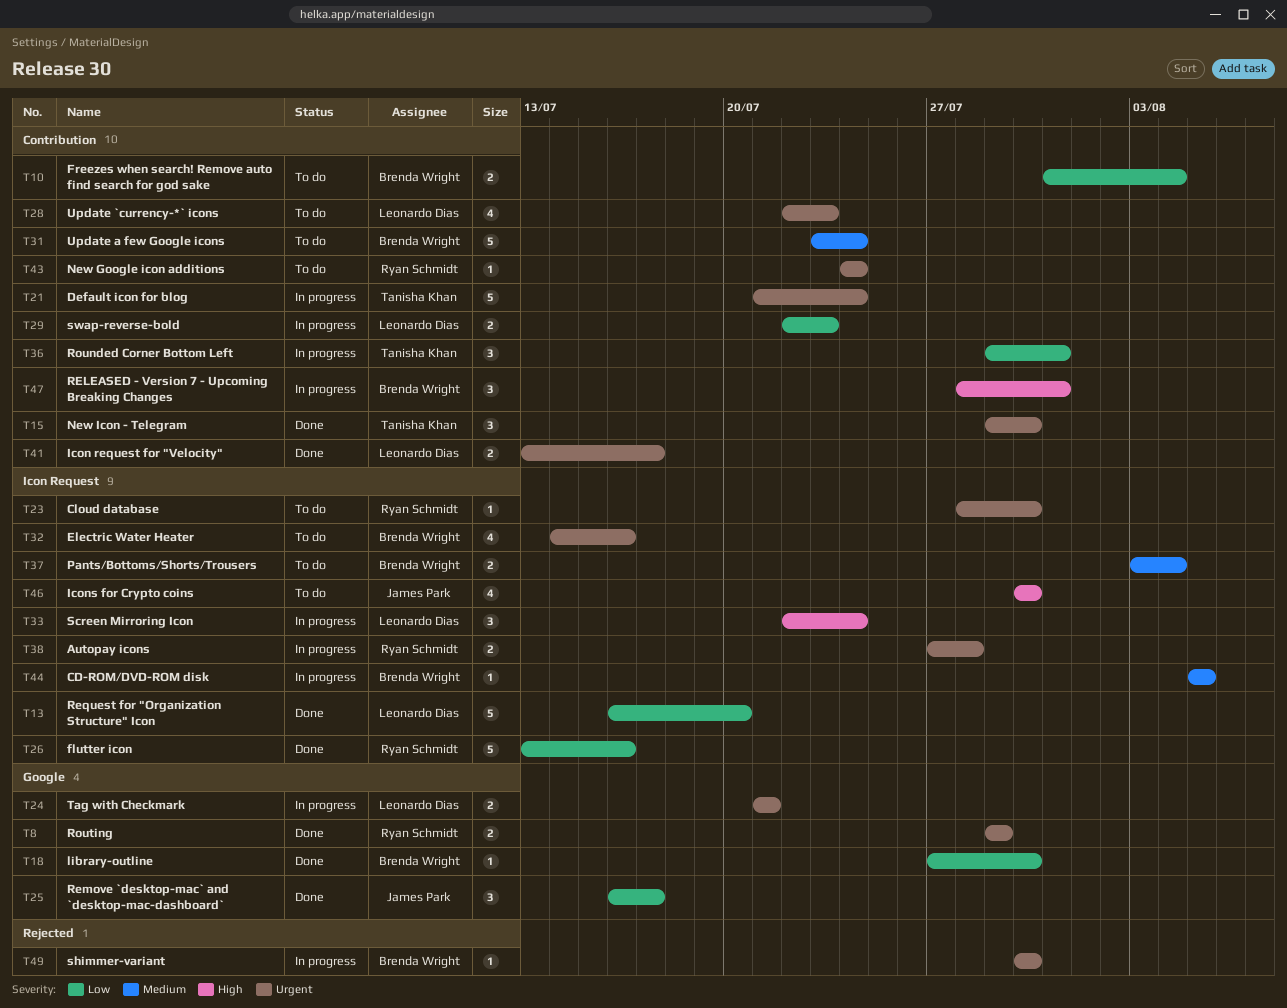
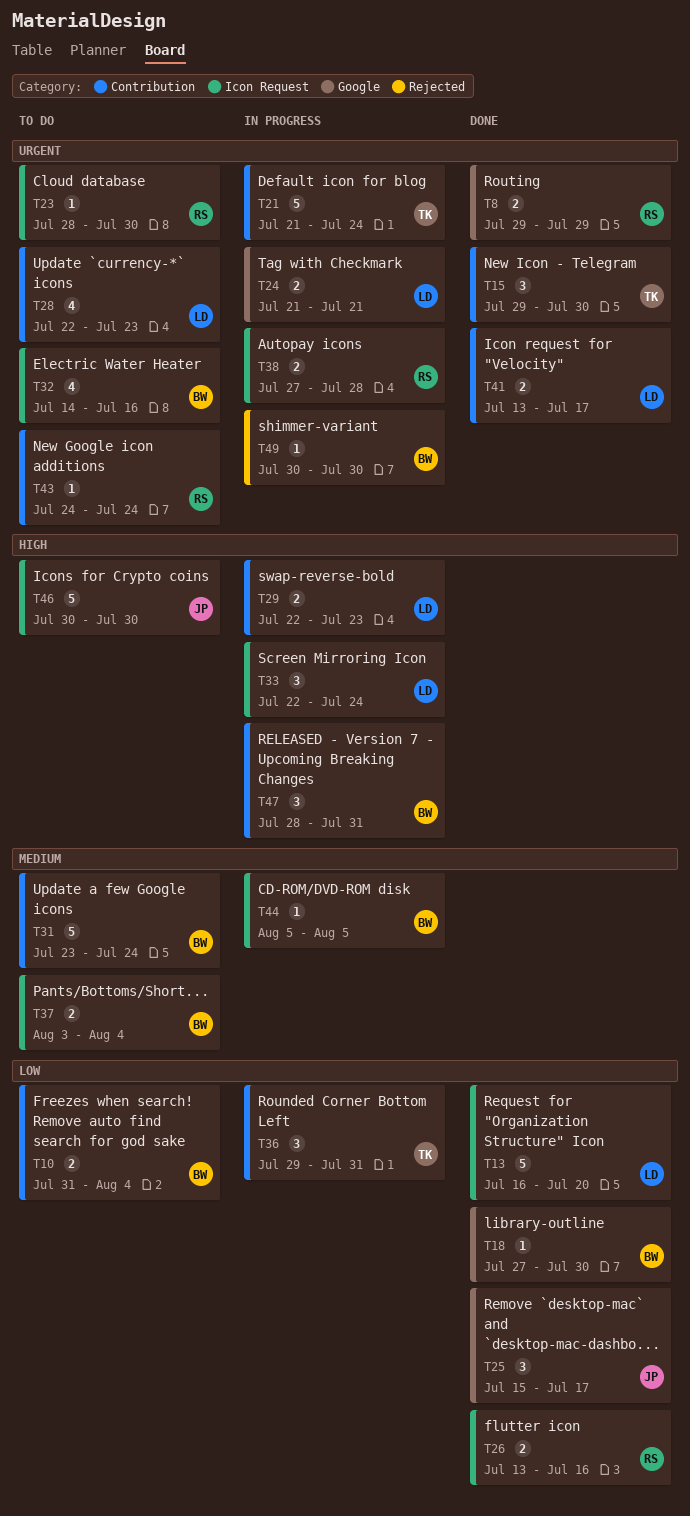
T25, start: Jul 16 -> Jul 15
T26, estimate: 5 -> 2
T29, priority: Low -> High
T46, estimate: 4 -> 5

